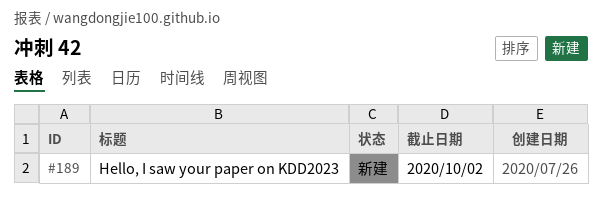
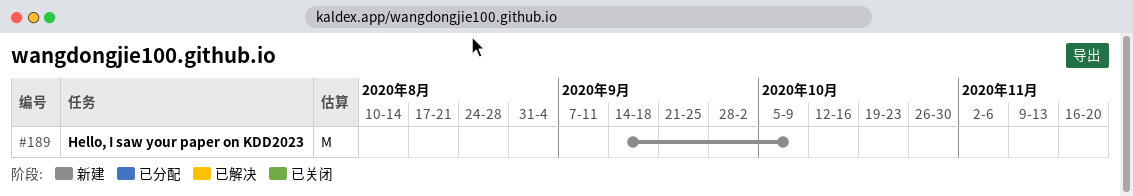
#189, due: Oct 2 -> Oct 9

